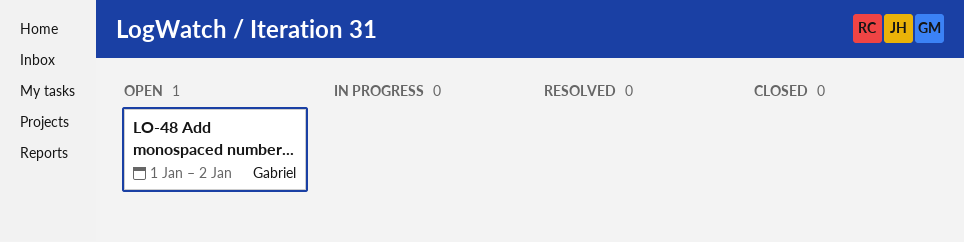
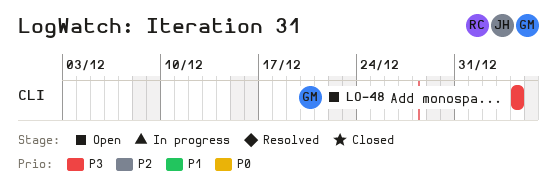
LO-48, start: Jan 1 -> Jan 4
LO-48, due: Jan 2 -> Jan 4

